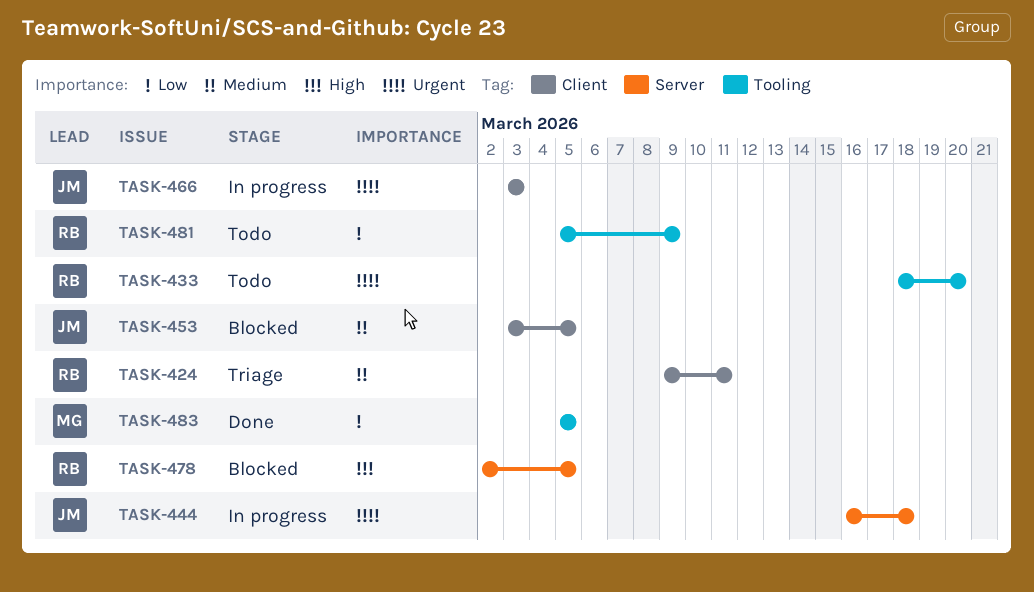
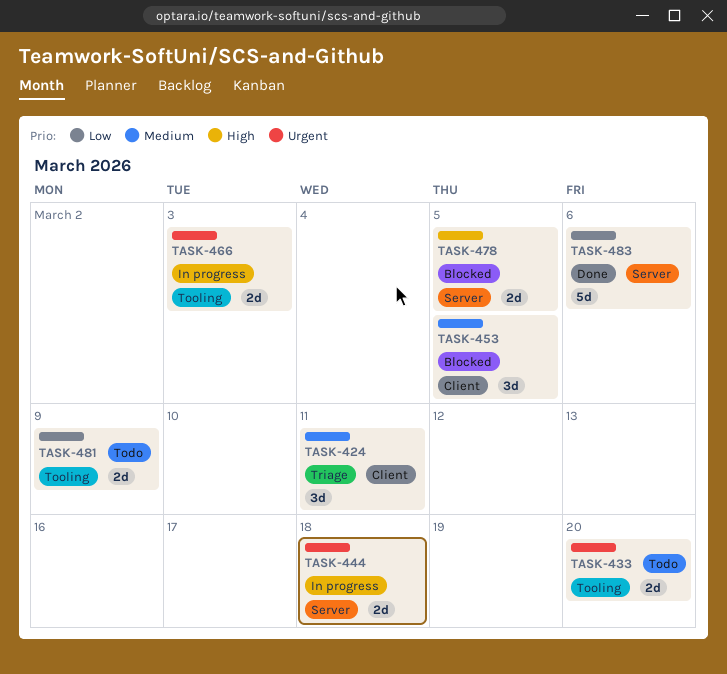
TASK-466, label: Client -> Tooling
TASK-483, label: Tooling -> Server
TASK-483, due: Mar 5 -> Mar 6

